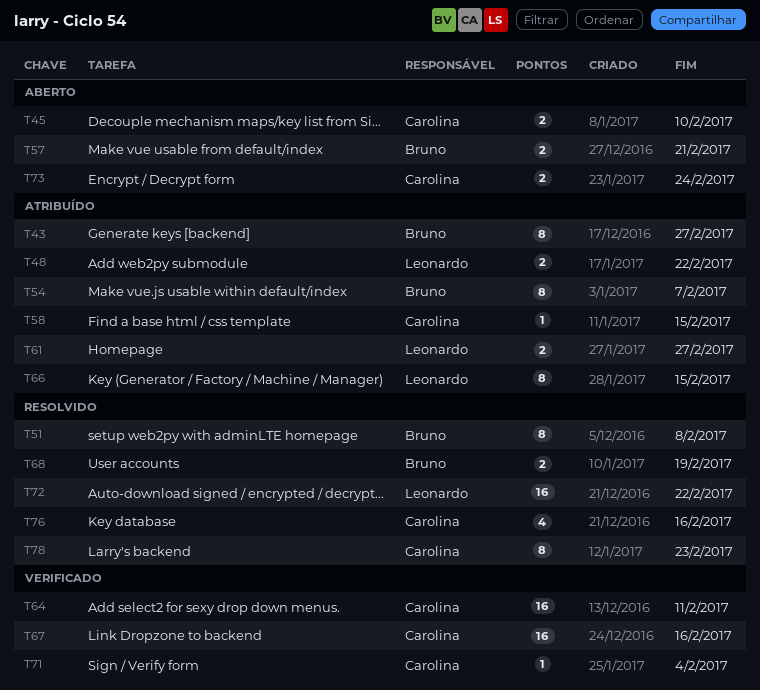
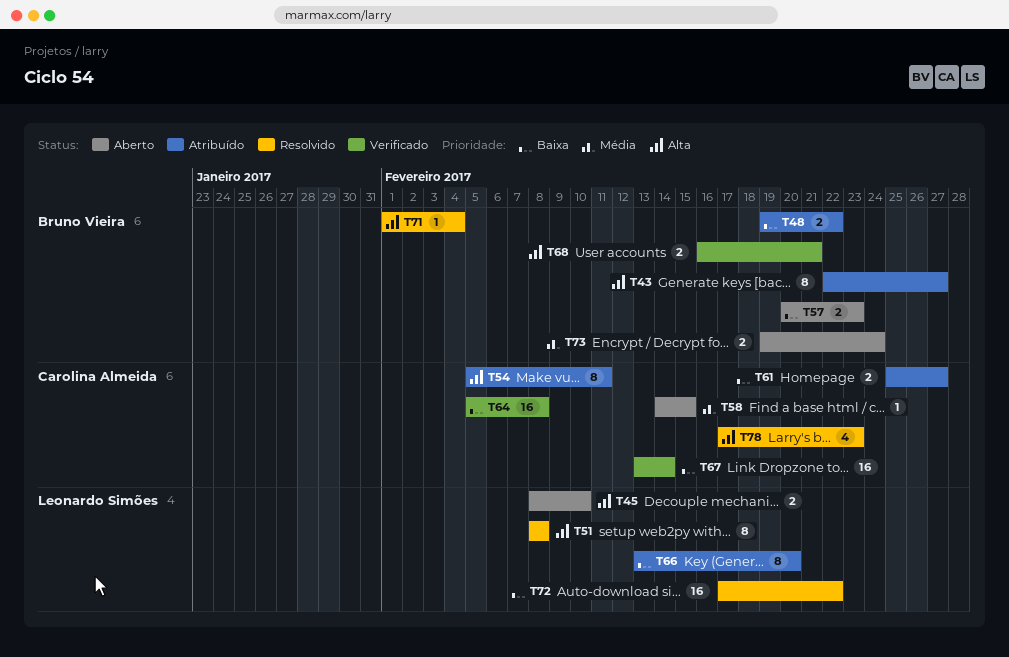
T45, owner: Carolina Almeida -> Leonardo Simões
T48, owner: Leonardo Simões -> Bruno Vieira
T51, owner: Bruno Vieira -> Leonardo Simões
T54, owner: Bruno Vieira -> Carolina Almeida
T54, due: Feb 7 -> Feb 11
T57, due: Feb 21 -> Feb 23
T58, status: Atribuído -> Aberto
T61, owner: Leonardo Simões -> Carolina Almeida
T64, due: Feb 11 -> Feb 8
T66, due: Feb 15 -> Feb 20
T67, due: Feb 16 -> Feb 14
T68, status: Resolvido -> Verificado
T68, due: Feb 19 -> Feb 21
T71, status: Verificado -> Resolvido
T71, owner: Carolina Almeida -> Bruno Vieira
T73, owner: Carolina Almeida -> Bruno Vieira
T76: present -> none
T78, estimate: 8 -> 4

